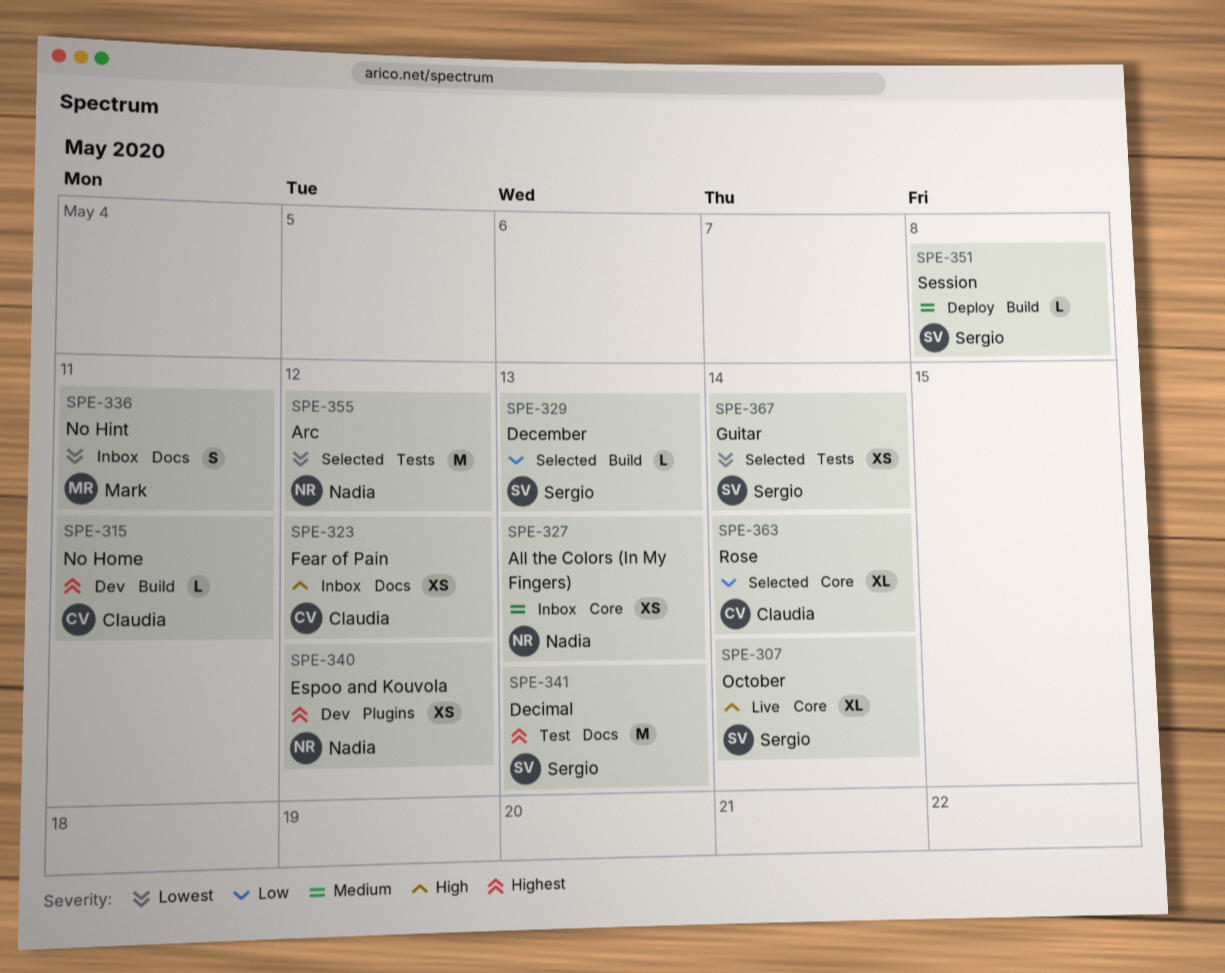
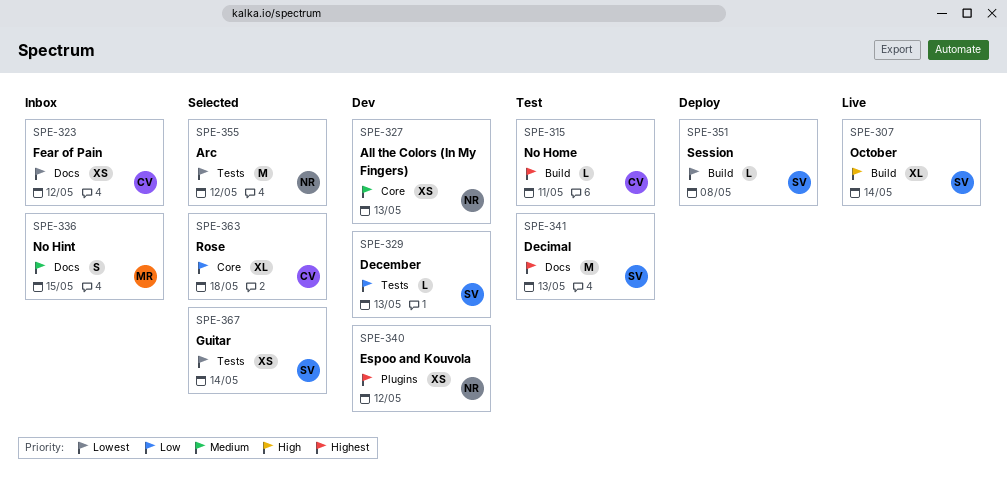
SPE-307, label: Core -> Build
SPE-315, status: Dev -> Test
SPE-323, priority: High -> Lowest
SPE-327, status: Inbox -> Dev
SPE-329, status: Selected -> Dev
SPE-329, label: Build -> Tests
SPE-336, priority: Lowest -> Medium
SPE-336, due: May 11 -> May 15
SPE-351, priority: Medium -> Lowest
SPE-363, due: May 14 -> May 18

